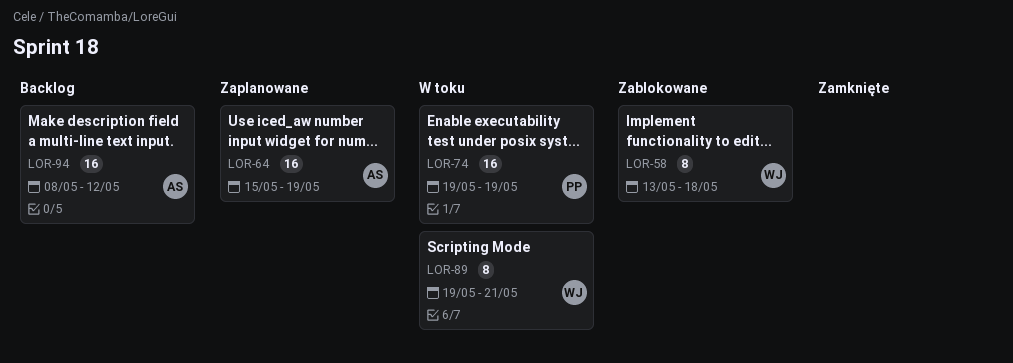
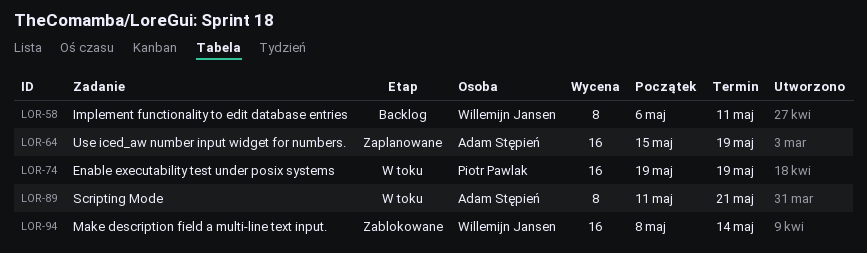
LOR-58, status: Zablokowane -> Backlog
LOR-58, start: May 13 -> May 6
LOR-58, due: May 18 -> May 11
LOR-89, owner: Willemijn Jansen -> Adam Stępień
LOR-89, start: May 19 -> May 11
LOR-94, status: Backlog -> Zablokowane
LOR-94, owner: Adam Stępień -> Willemijn Jansen
LOR-94, due: May 12 -> May 14

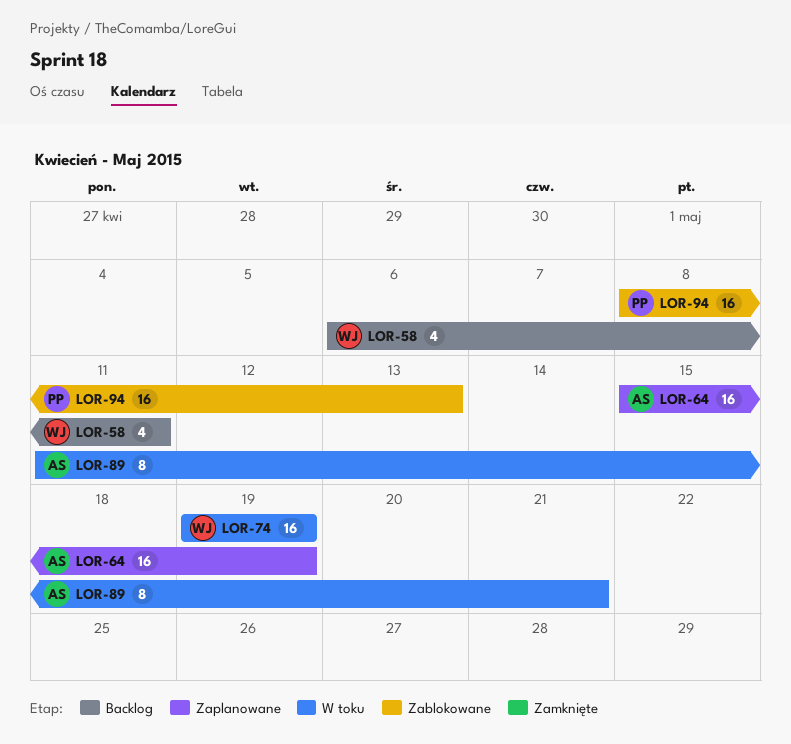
LOR-58, estimate: 8 -> 4
LOR-74, owner: Piotr Pawlak -> Willemijn Jansen
LOR-94, owner: Willemijn Jansen -> Piotr Pawlak
LOR-94, due: May 14 -> May 13

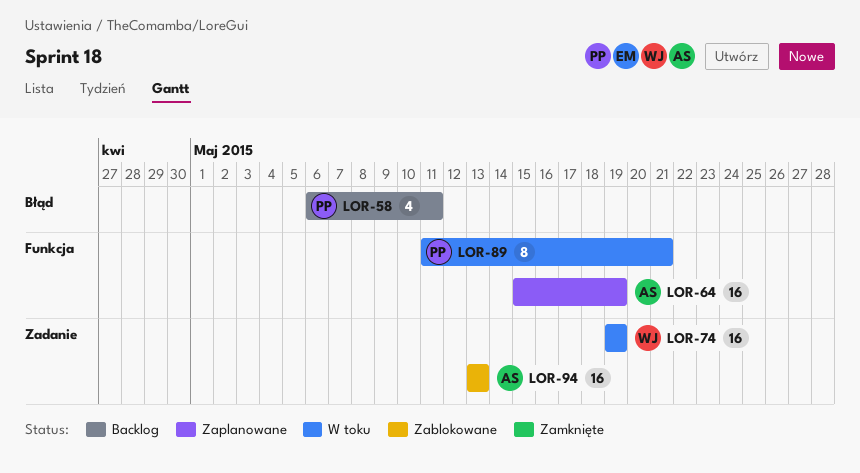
LOR-58, owner: WJ -> PP
LOR-89, owner: AS -> PP
LOR-94, owner: PP -> AS
LOR-94, start: May 8 -> May 13

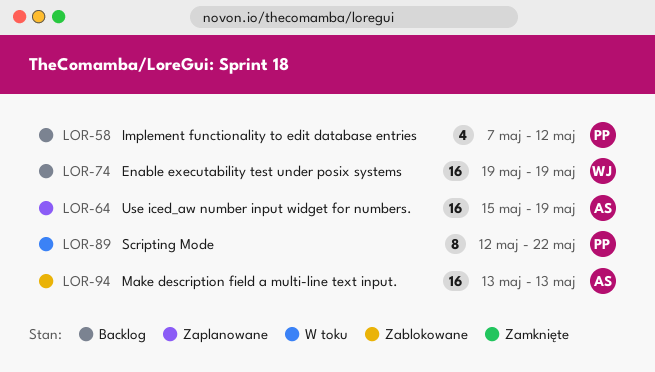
LOR-58, start: May 6 -> May 7
LOR-58, due: May 11 -> May 12
LOR-74, status: W toku -> Backlog
LOR-89, start: May 11 -> May 12
LOR-89, due: May 21 -> May 22

